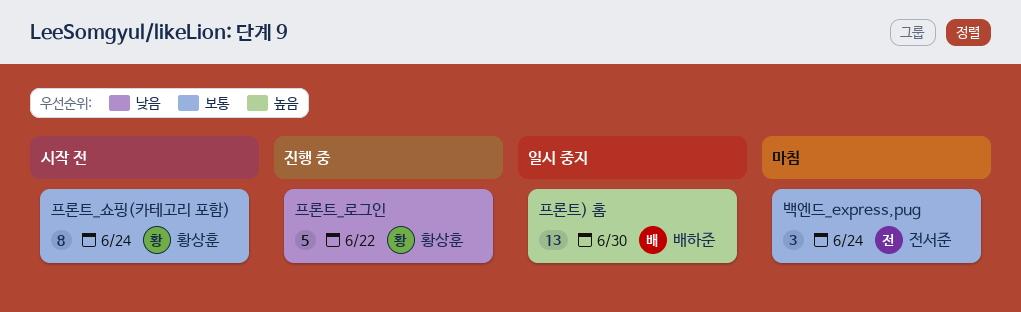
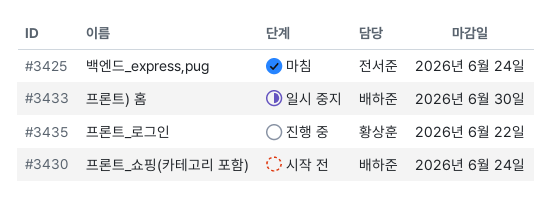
프론트_쇼핑(카테고리 포함), owner: 황상훈 -> 배하준

